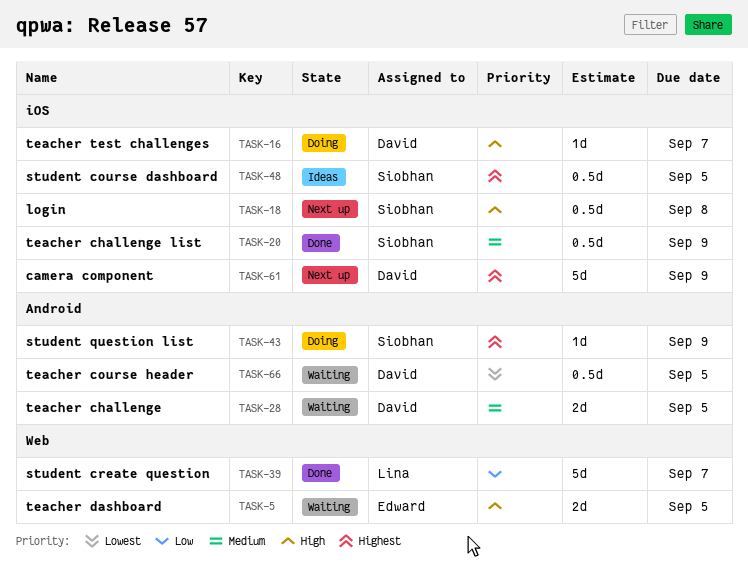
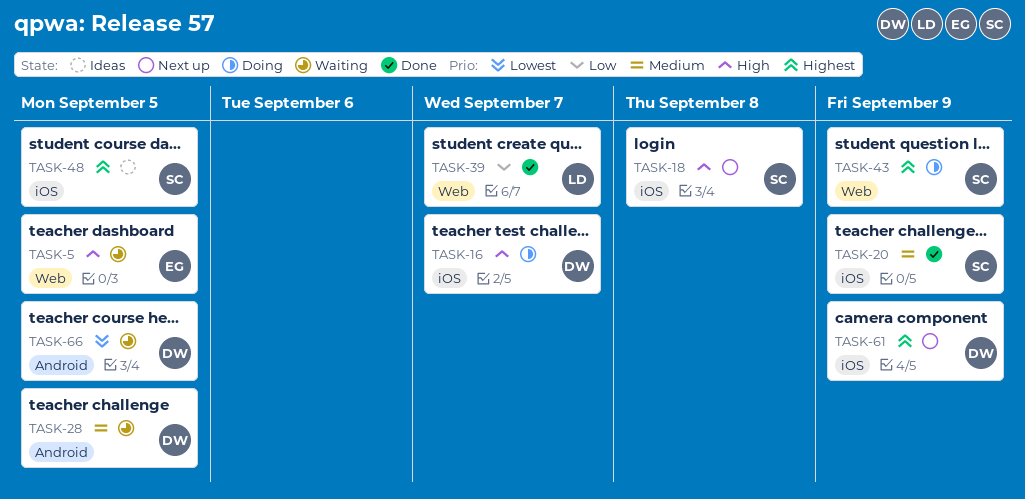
TASK-43, label: Android -> Web

